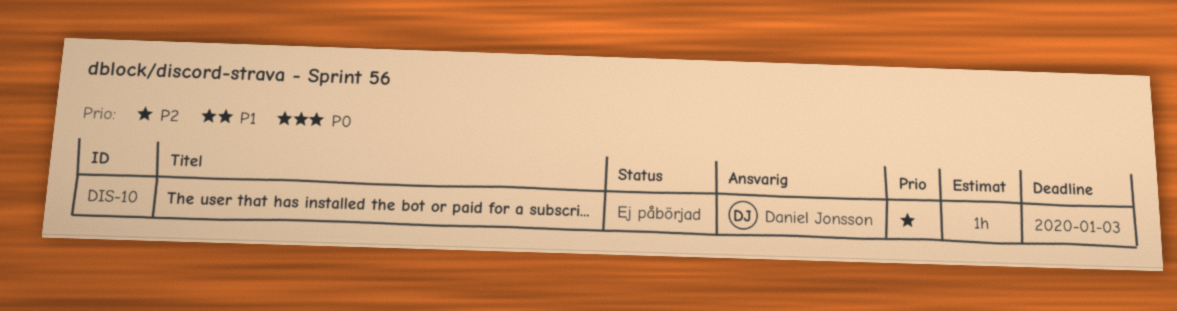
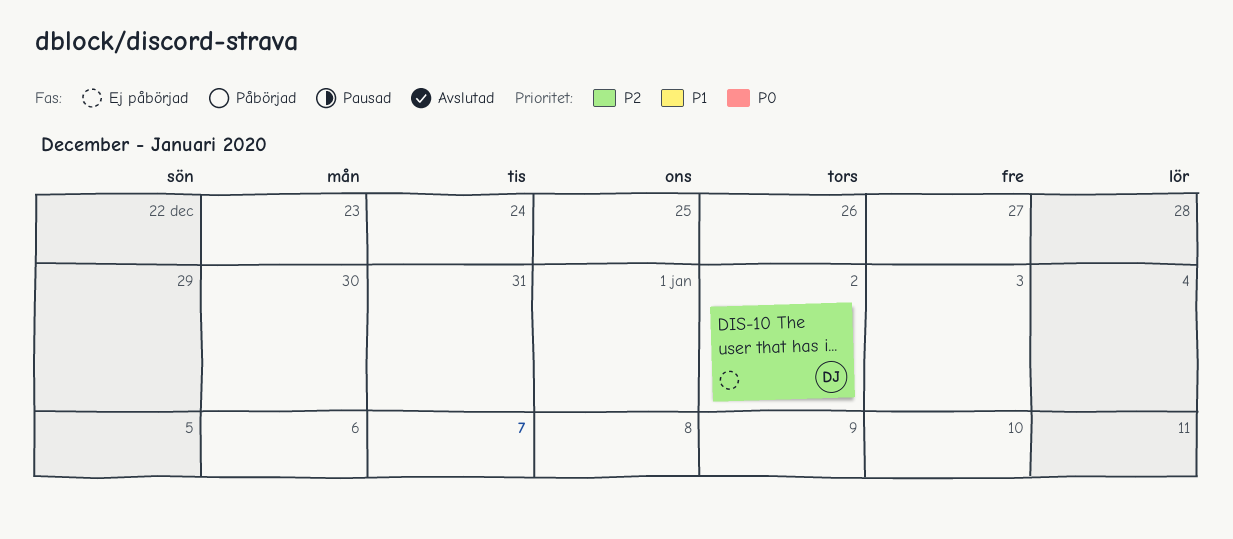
DIS-10, due: Jan 3 -> Jan 2

